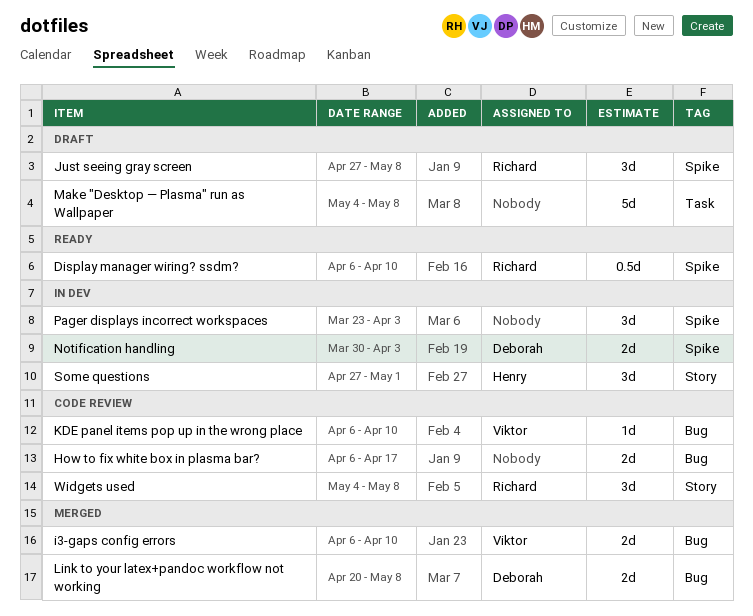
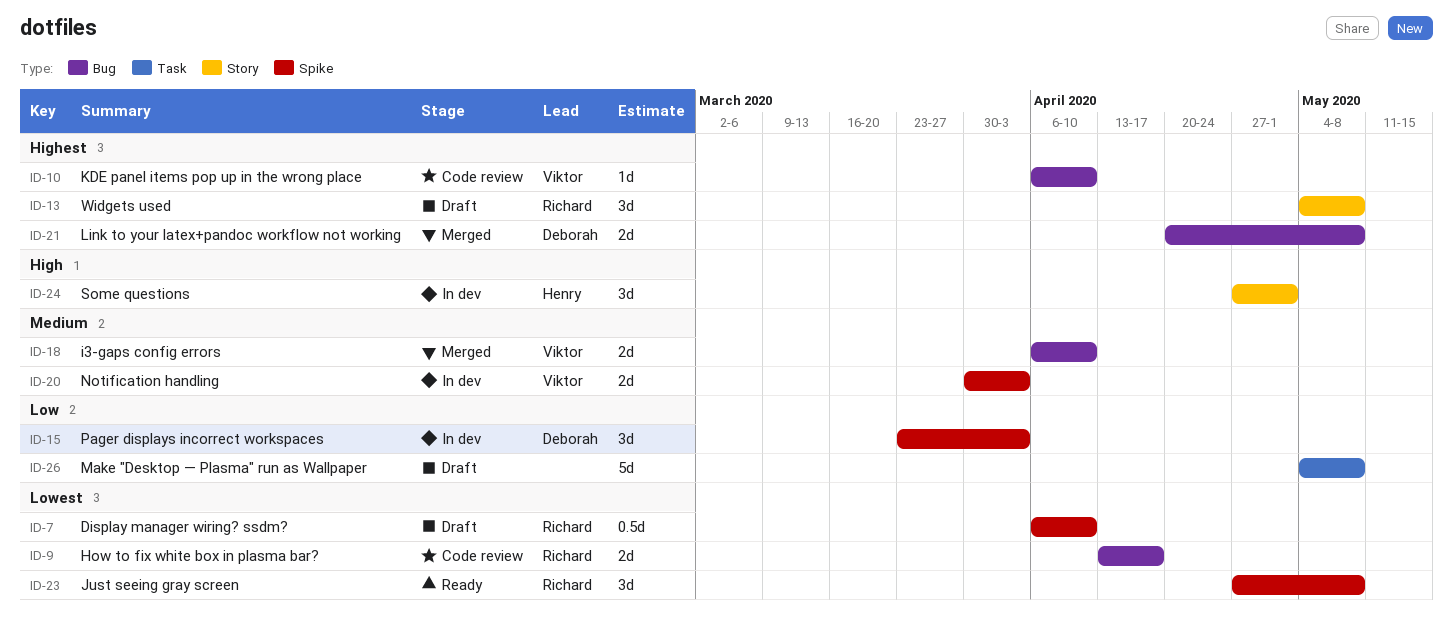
Display manager wiring? ssdm?, status: Ready -> Draft
How to fix white box in plasma bar?, owner: none -> Richard
How to fix white box in plasma bar?, start: Apr 6 -> Apr 13
Just seeing gray screen, status: Draft -> Ready
Notification handling, owner: Deborah -> Viktor
Pager displays incorrect workspaces, owner: none -> Deborah
Widgets used, status: Code review -> Draft

